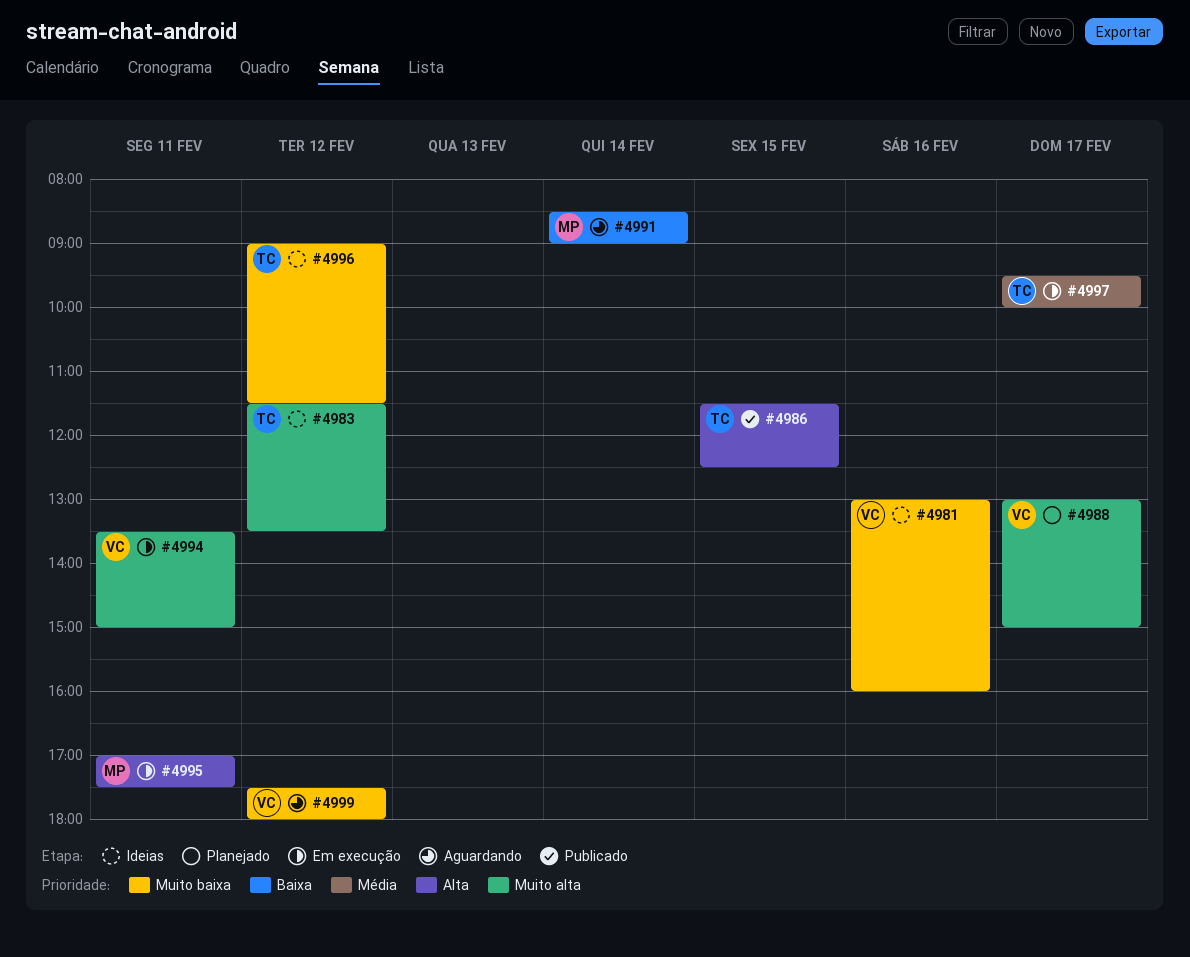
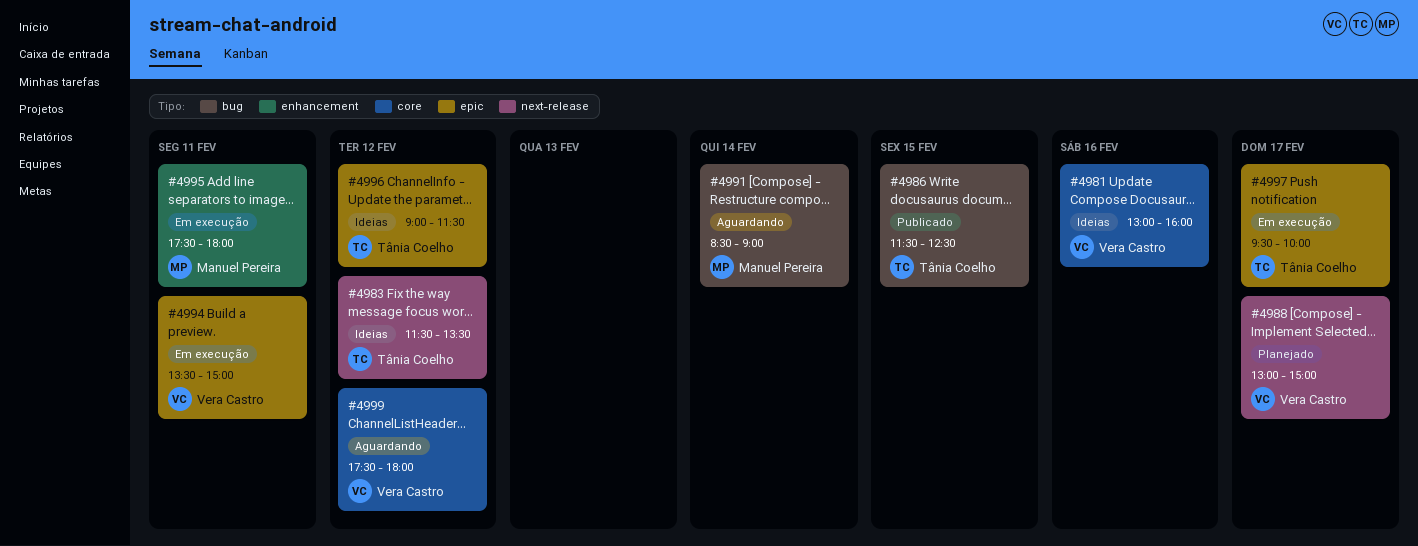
#4995, begins: 17:00 -> 17:30
#4995, ends: 17:30 -> 18:00

